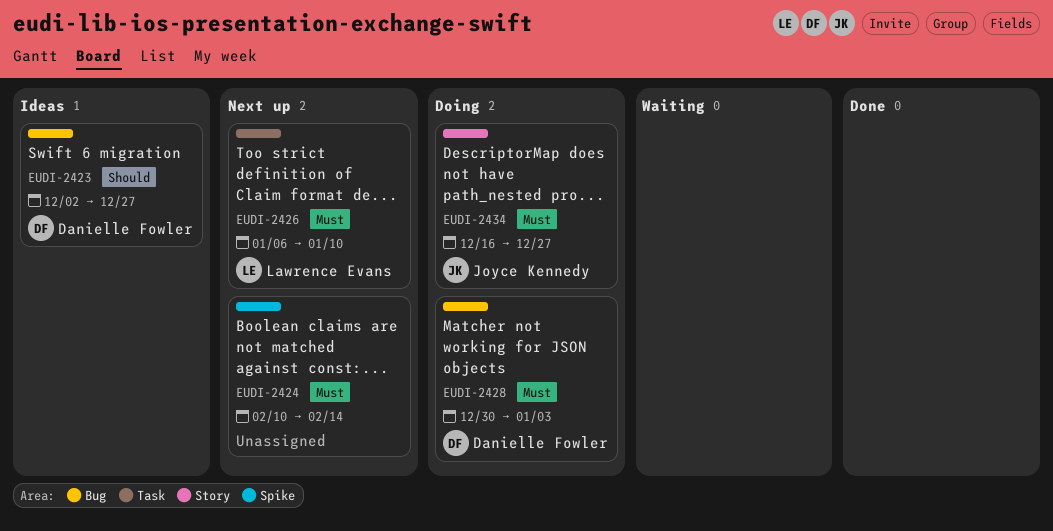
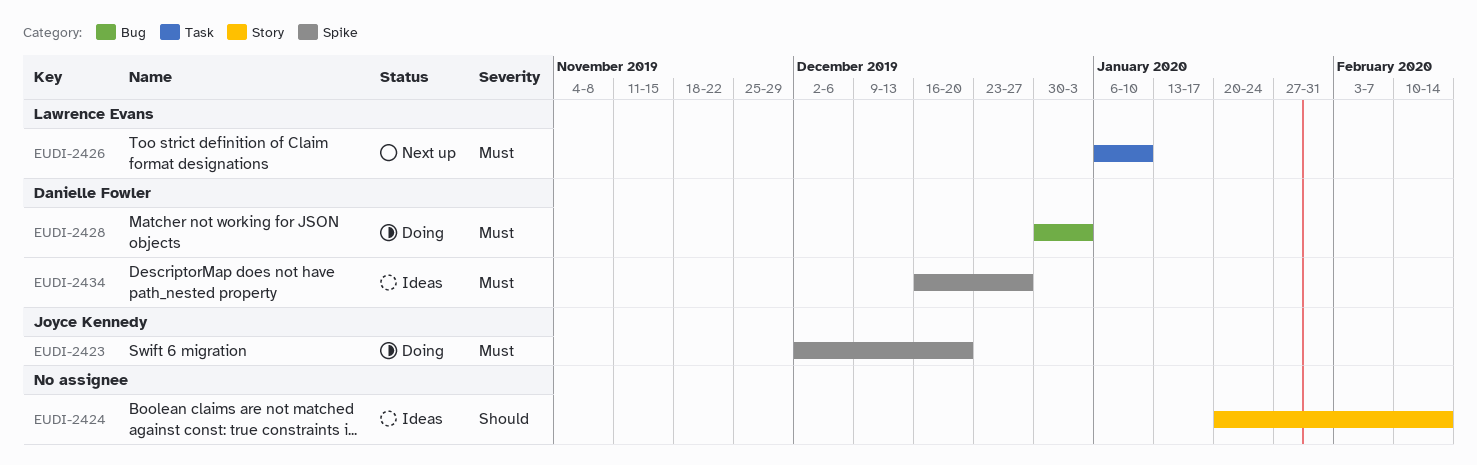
EUDI-2423, status: Ideas -> Doing
EUDI-2423, owner: Danielle Fowler -> Joyce Kennedy
EUDI-2423, priority: Should -> Must
EUDI-2423, label: Bug -> Spike
EUDI-2423, due: Dec 27 -> Dec 20
EUDI-2424, status: Next up -> Ideas
EUDI-2424, priority: Must -> Should
EUDI-2424, label: Spike -> Story
EUDI-2424, start: Feb 10 -> Jan 20
EUDI-2434, status: Doing -> Ideas
EUDI-2434, owner: Joyce Kennedy -> Danielle Fowler
EUDI-2434, label: Story -> Spike

